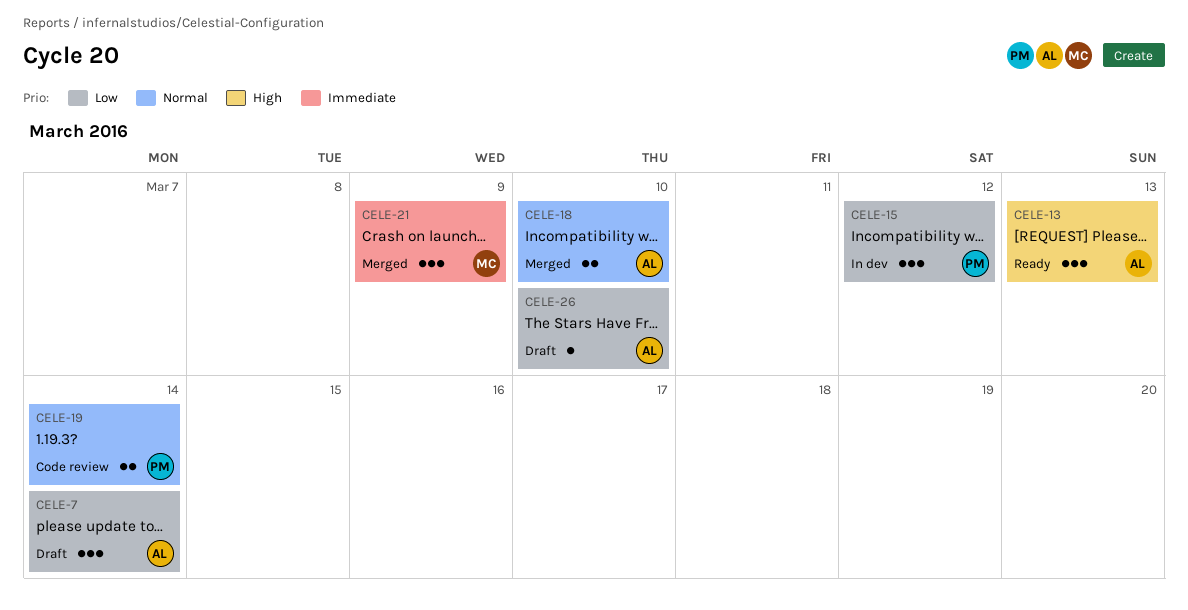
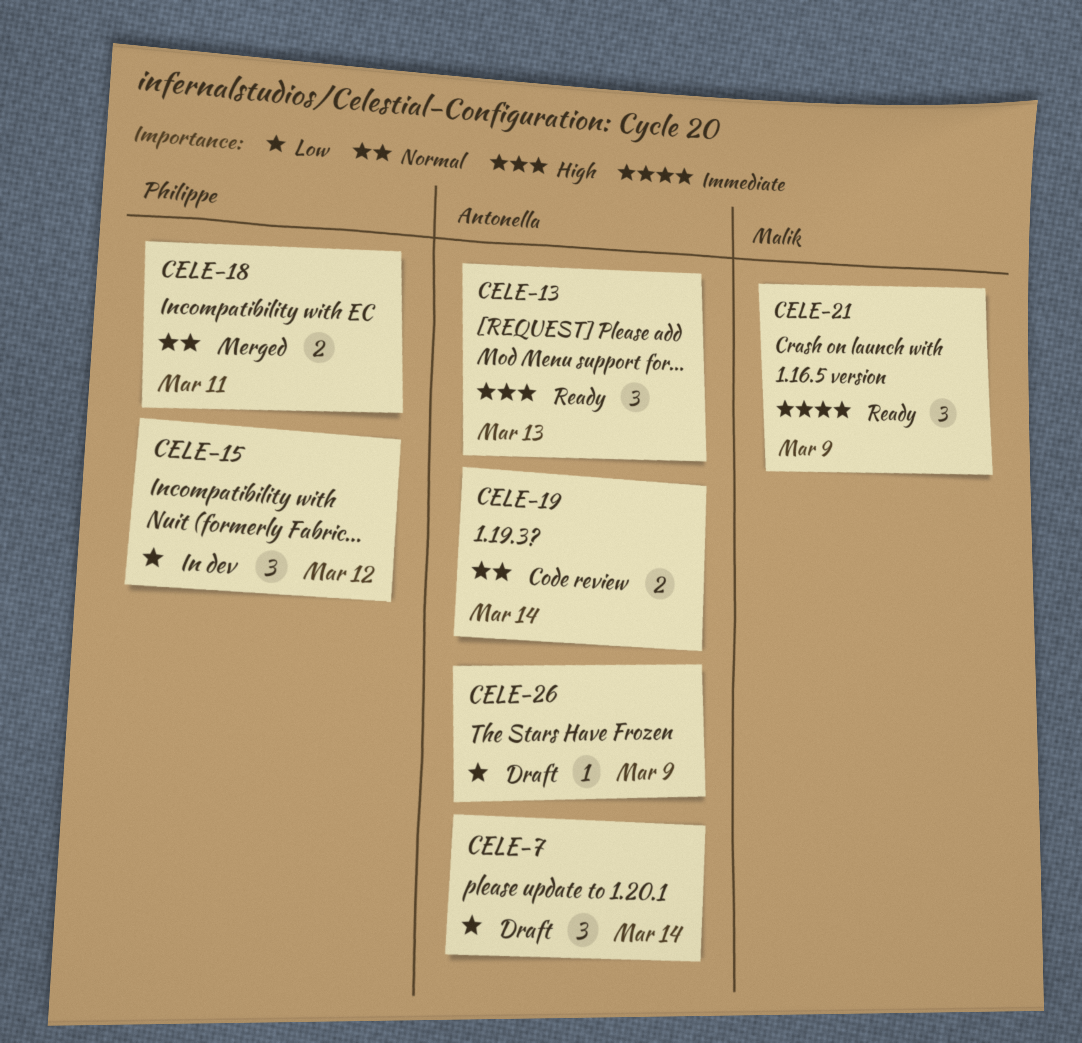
CELE-18, owner: Antonella -> Philippe
CELE-18, due: Mar 10 -> Mar 11
CELE-19, owner: Philippe -> Antonella
CELE-21, status: Merged -> Ready
CELE-26, due: Mar 10 -> Mar 9

